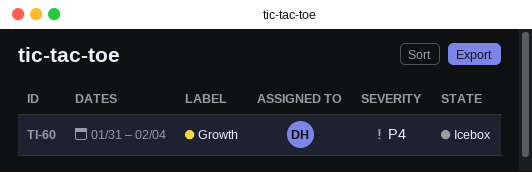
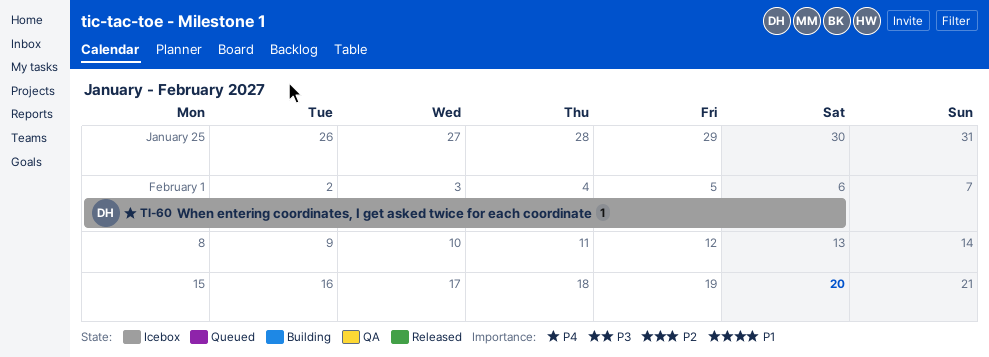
TI-60, start: Jan 31 -> Feb 1
TI-60, due: Feb 4 -> Feb 6

